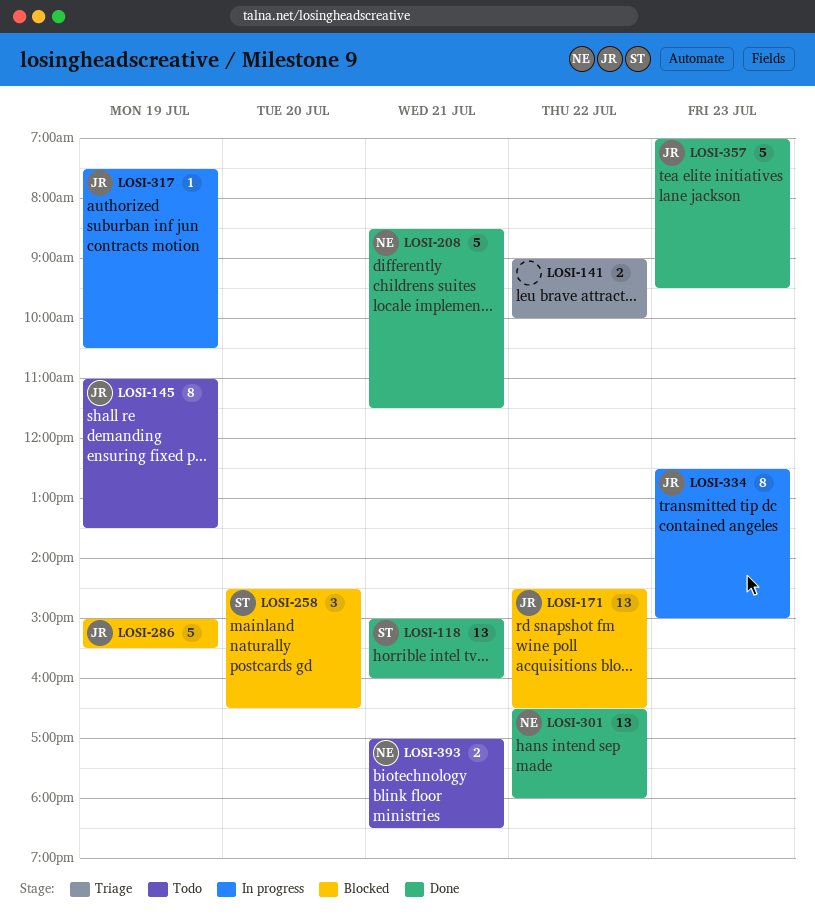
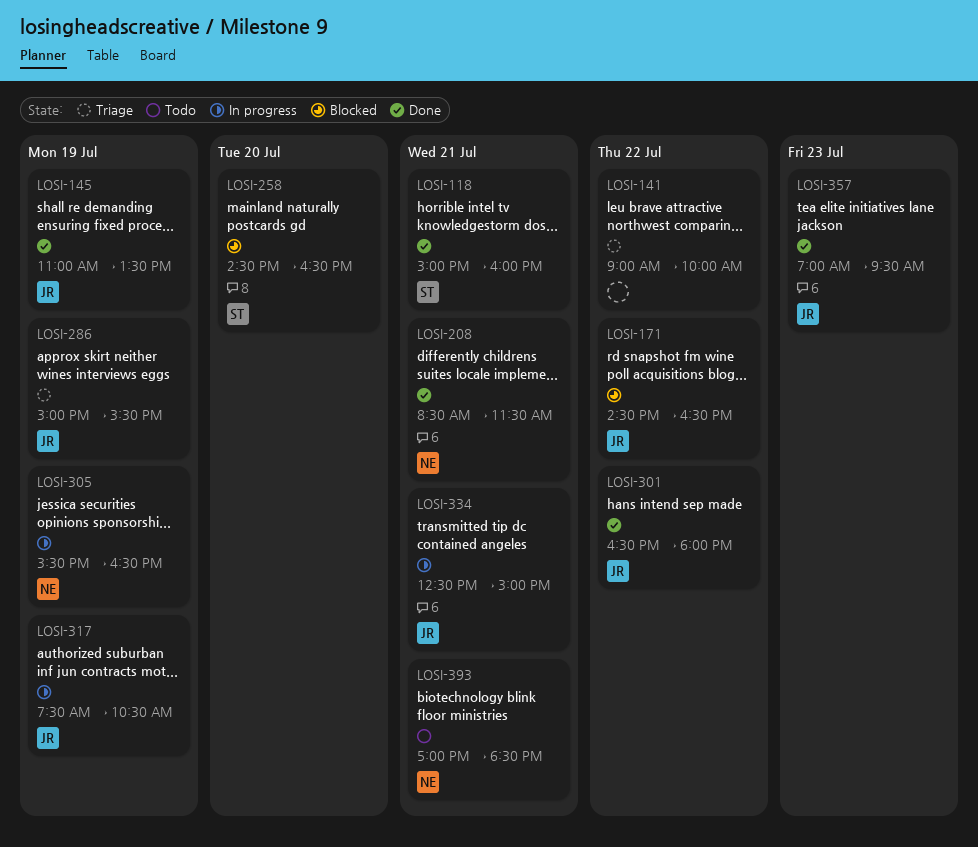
LOSI-145, status: Todo -> Done
LOSI-286, status: Blocked -> Triage
LOSI-301, owner: NE -> JR
LOSI-305: none -> present
LOSI-334, day: Jul 23 -> Jul 21

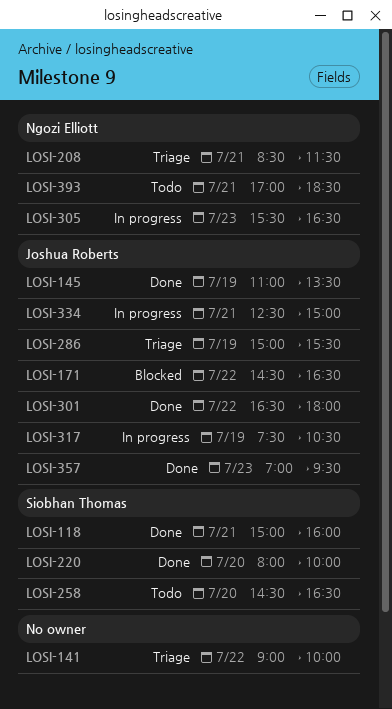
LOSI-208, status: Done -> Triage
LOSI-220: none -> present
LOSI-258, status: Blocked -> Todo
LOSI-305, day: Jul 19 -> Jul 23

